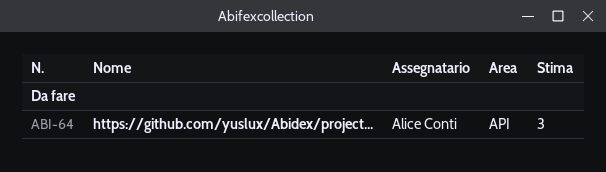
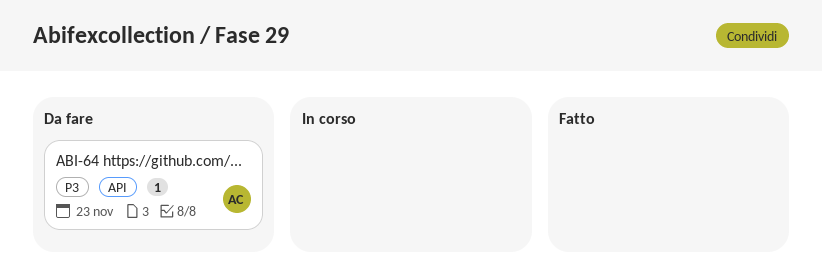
ABI-64, estimate: 3 -> 1

